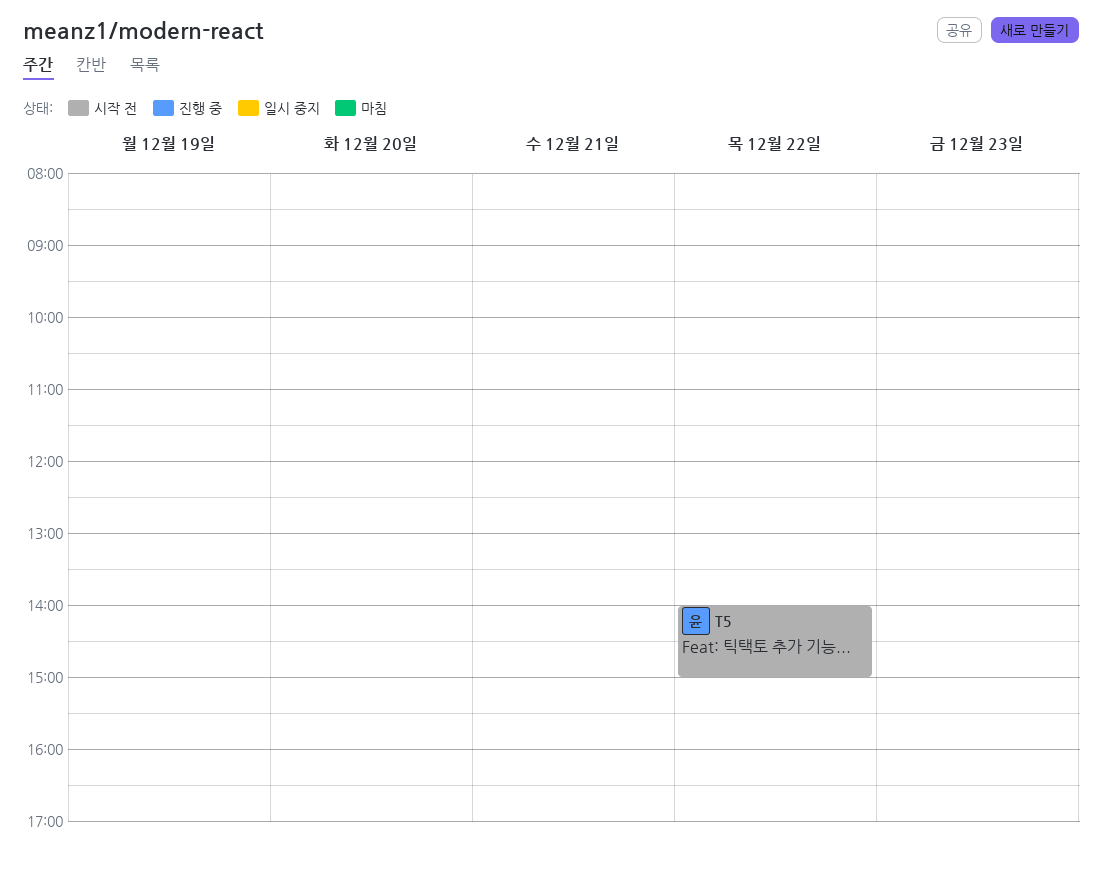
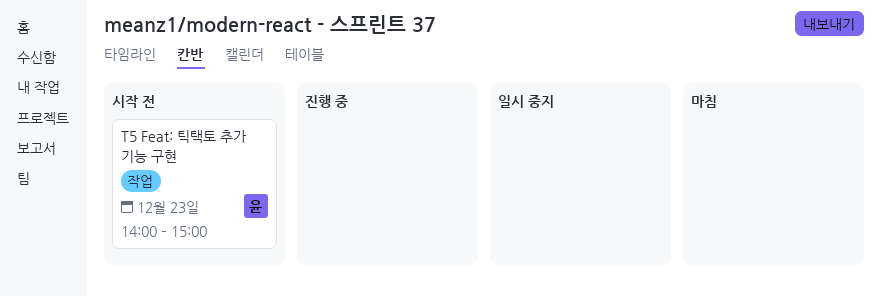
T5, day: Dec 22 -> Dec 23

